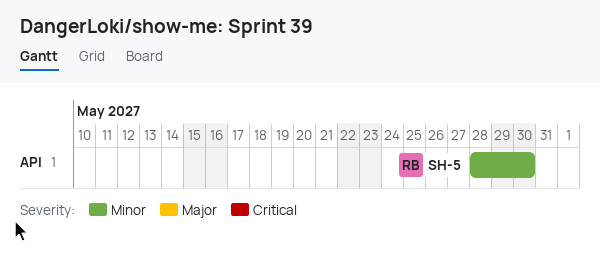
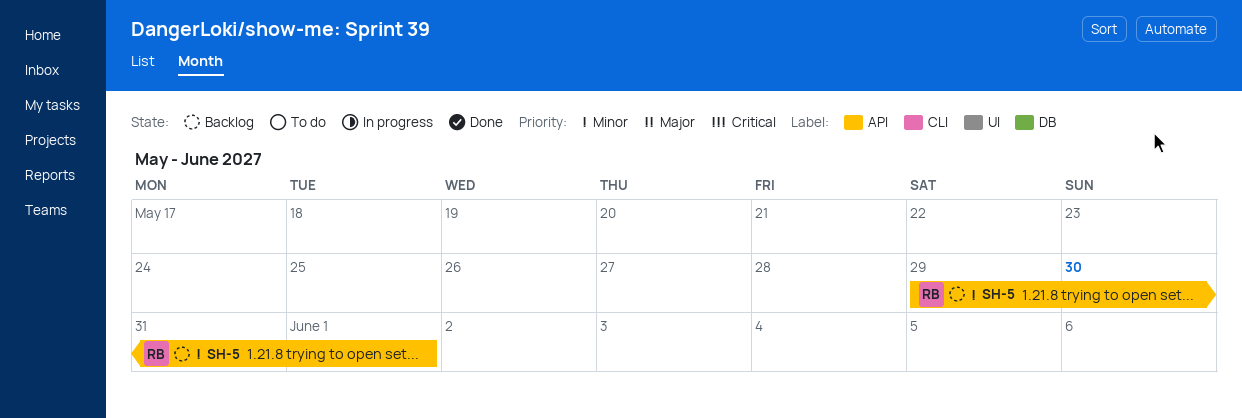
SH-5, start: May 28 -> May 29
SH-5, due: May 30 -> Jun 1

